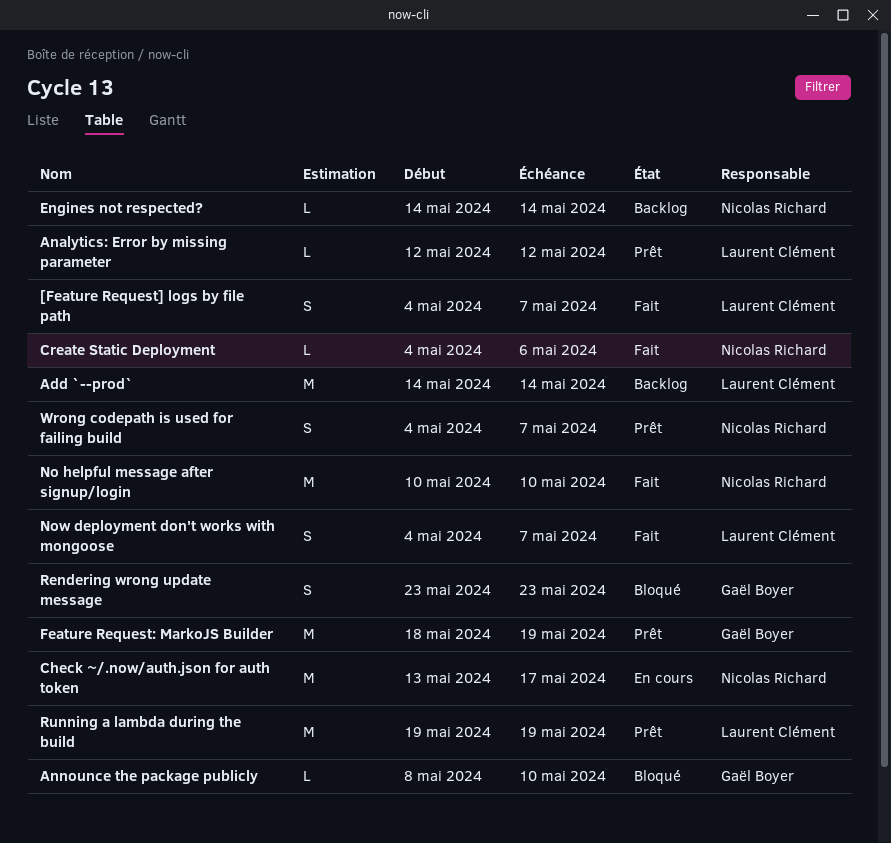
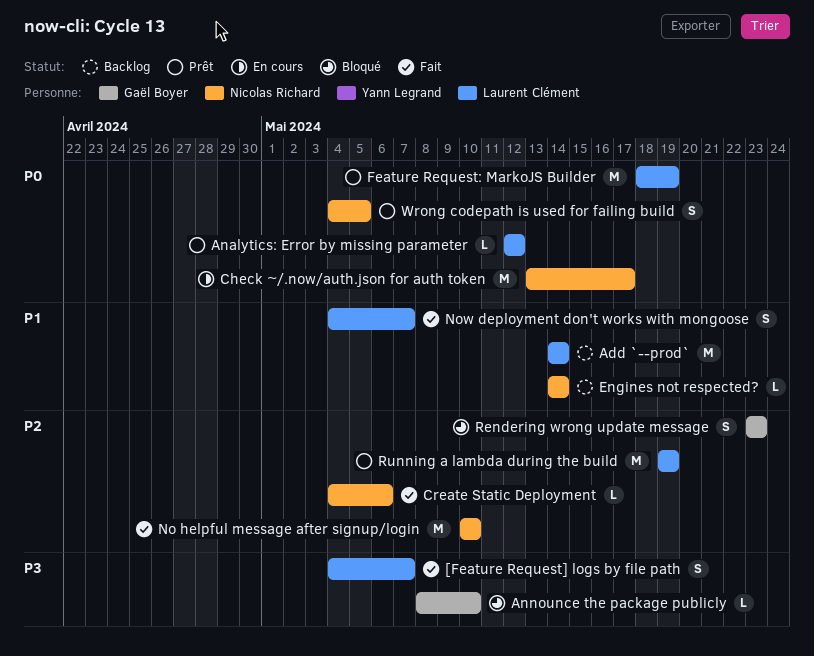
Feature Request: MarkoJS Builder, owner: Gaël Boyer -> Laurent Clément
Wrong codepath is used for failing build, due: May 7 -> May 5

